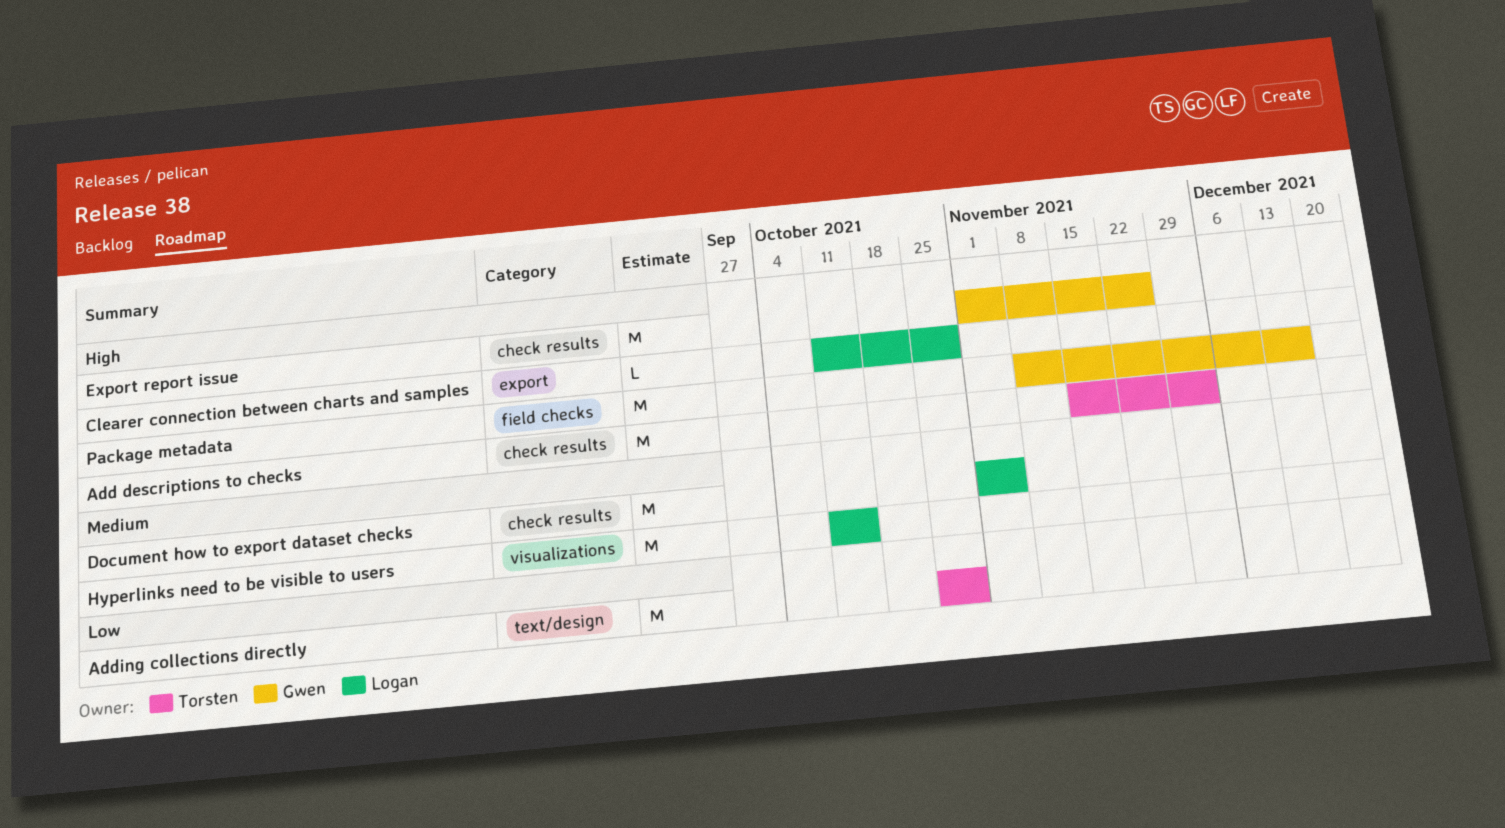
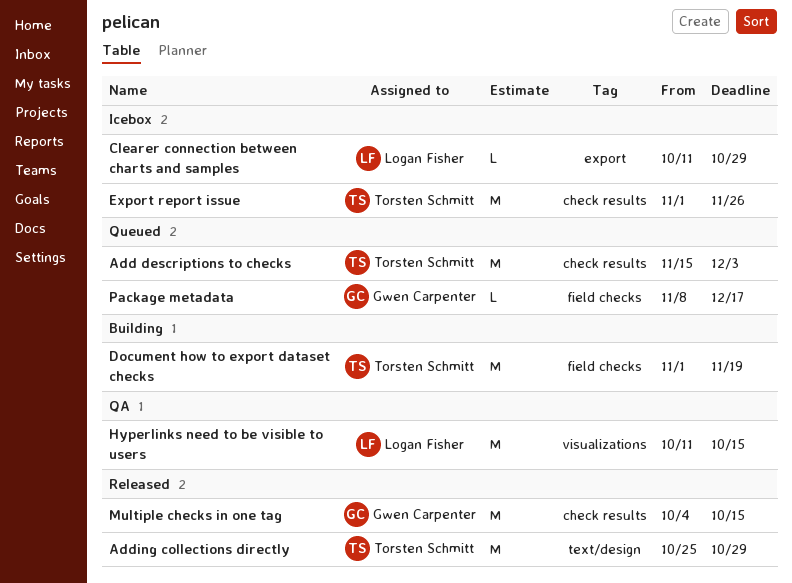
Document how to export dataset checks, owner: Logan Fisher -> Torsten Schmitt
Document how to export dataset checks, label: check results -> field checks
Document how to export dataset checks, due: Nov 5 -> Nov 19
Export report issue, owner: Gwen Carpenter -> Torsten Schmitt
Multiple checks in one tag: none -> present
Package metadata, estimate: M -> L

